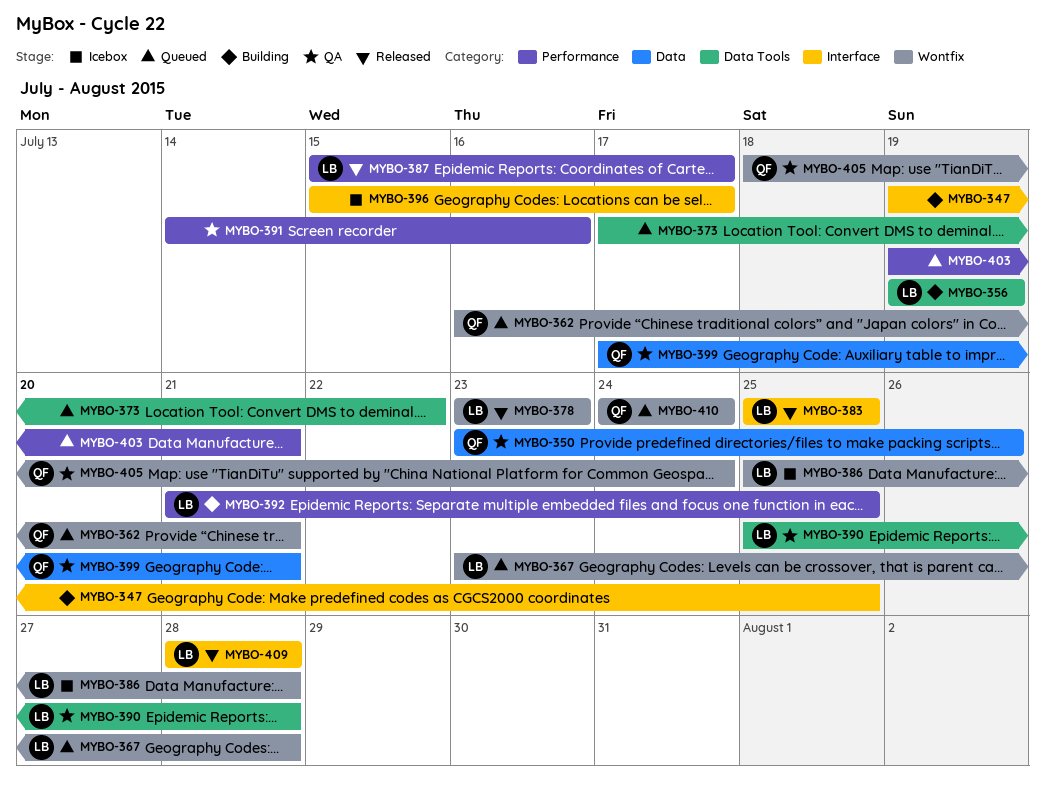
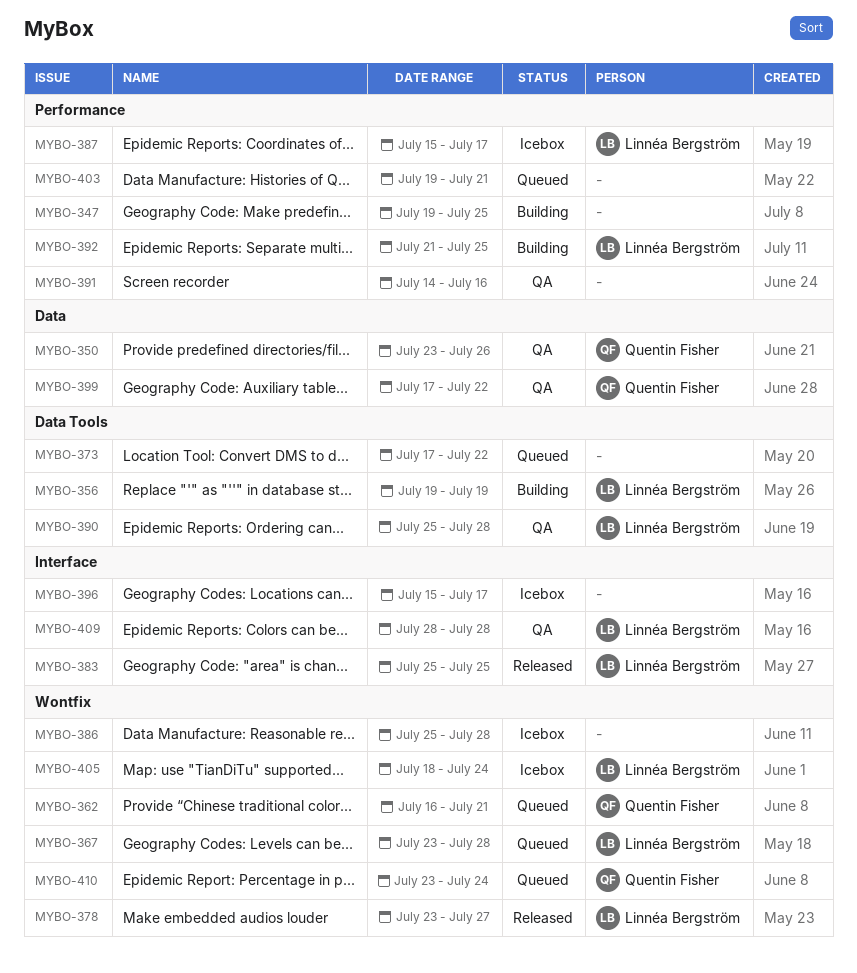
MYBO-347, label: Interface -> Performance
MYBO-378, due: Jul 23 -> Jul 27
MYBO-386, owner: Linnéa Bergström -> none
MYBO-387, status: Released -> Icebox
MYBO-399, due: Jul 21 -> Jul 22
MYBO-405, status: QA -> Icebox
MYBO-405, owner: Quentin Fisher -> Linnéa Bergström
MYBO-409, status: Released -> QA
MYBO-410, start: Jul 24 -> Jul 23

